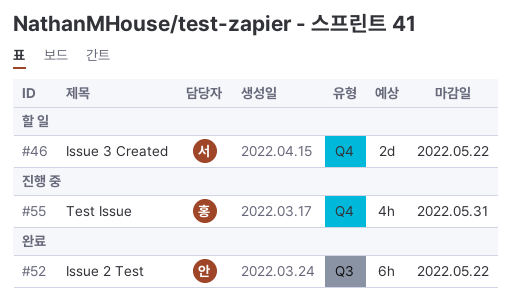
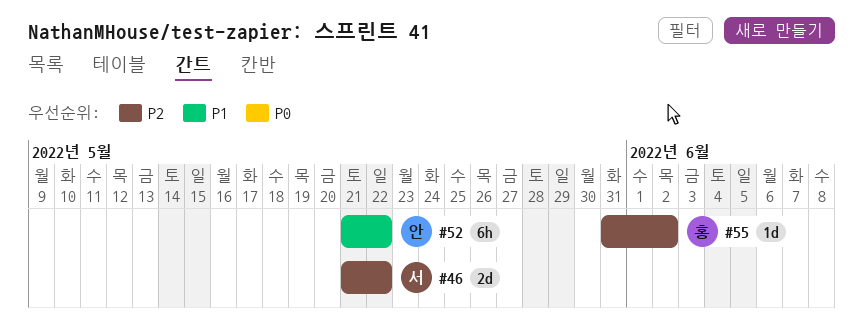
#55, estimate: 4h -> 1d
#55, due: May 31 -> Jun 2

